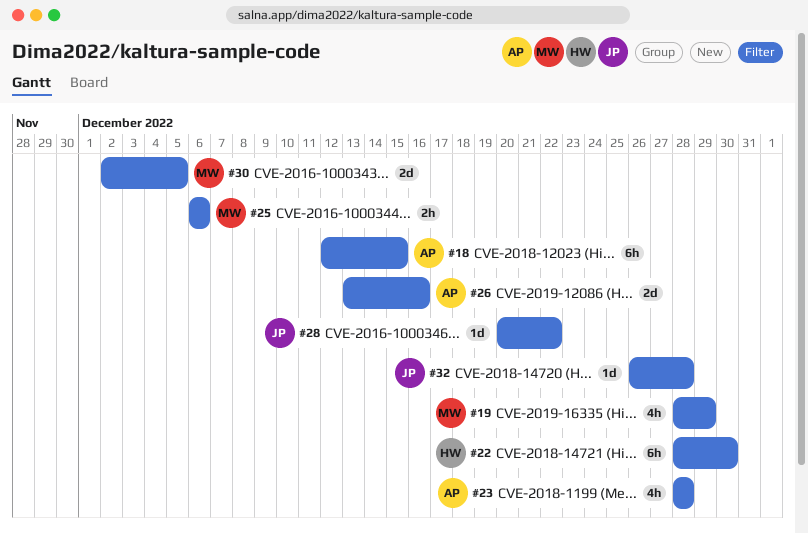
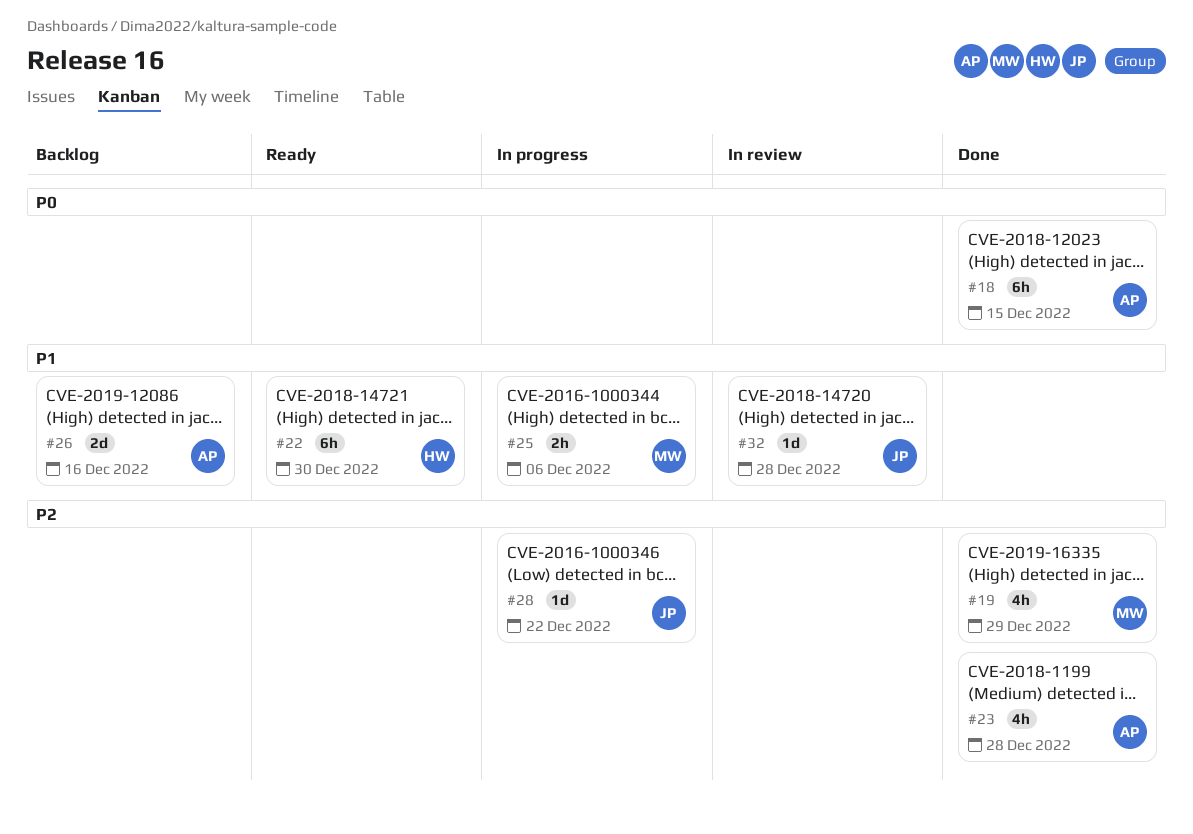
#30: present -> none

